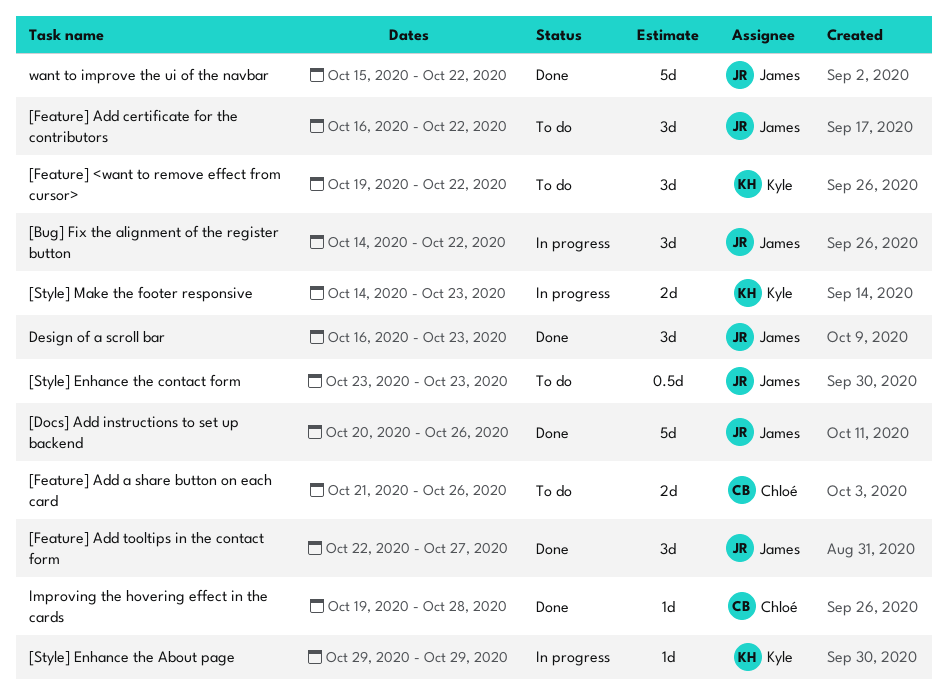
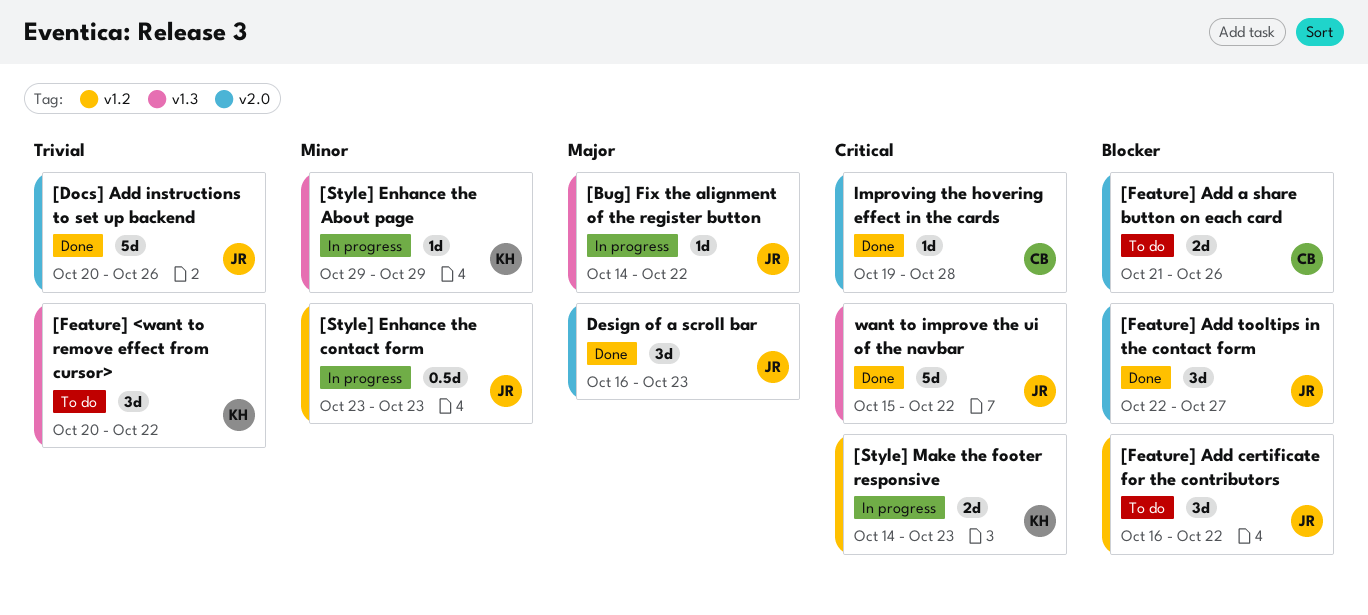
[Bug] Fix the alignment of the register button, estimate: 3d -> 1d
[Feature] <want to remove effect from cursor>, start: Oct 19 -> Oct 20
[Style] Enhance the contact form, status: To do -> In progress

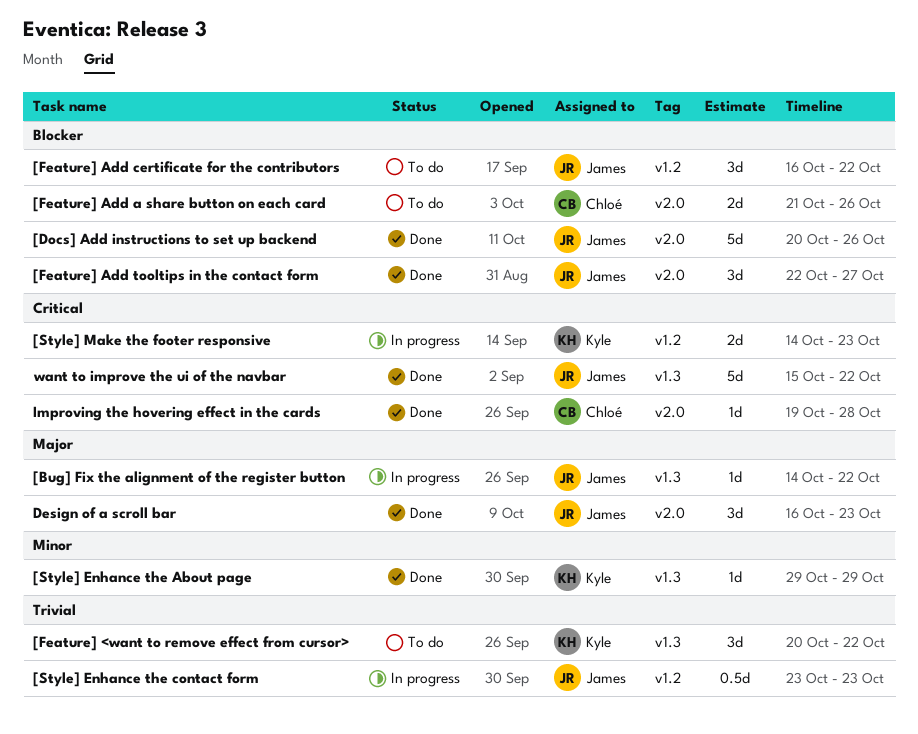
[Docs] Add instructions to set up backend, priority: Trivial -> Blocker
[Style] Enhance the About page, status: In progress -> Done
[Style] Enhance the contact form, priority: Minor -> Trivial

